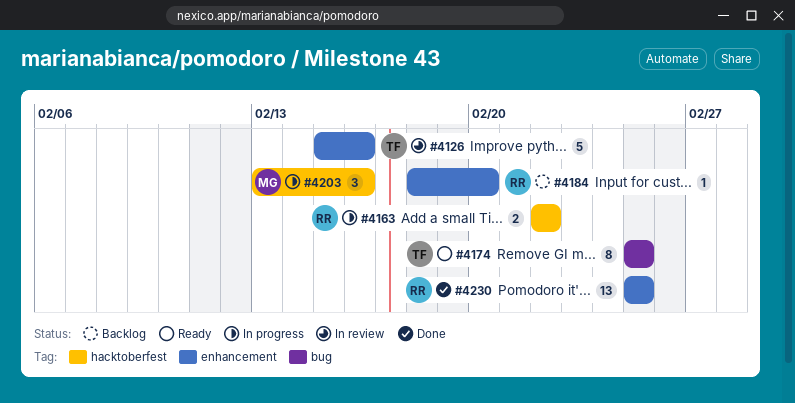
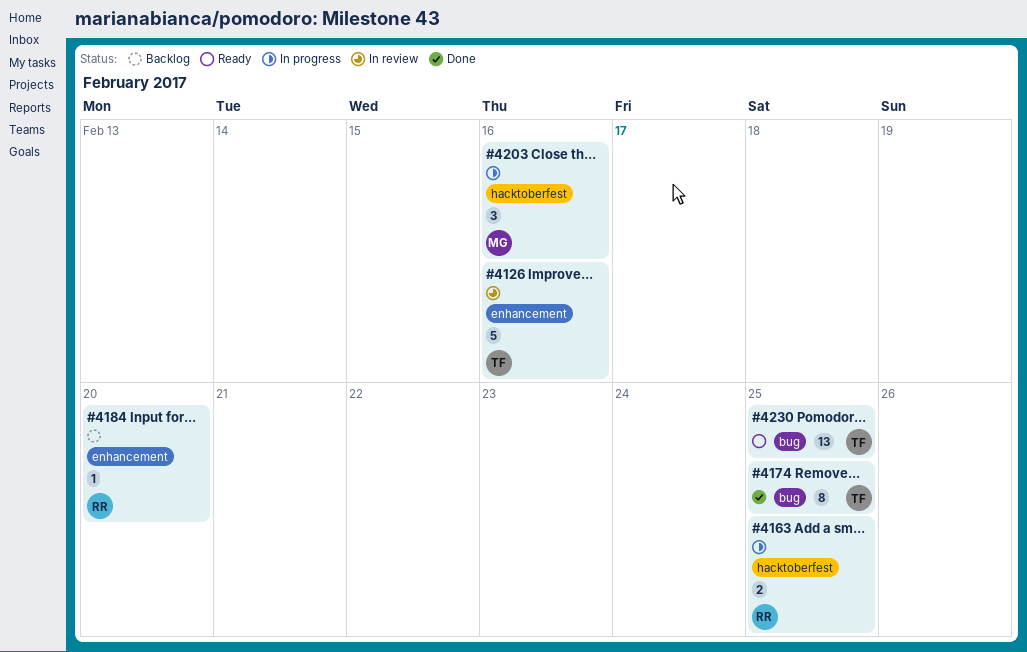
#4163, due: Feb 22 -> Feb 25
#4174, status: Ready -> Done
#4230, status: Done -> Ready
#4230, owner: RR -> TF
#4230, label: enhancement -> bug

